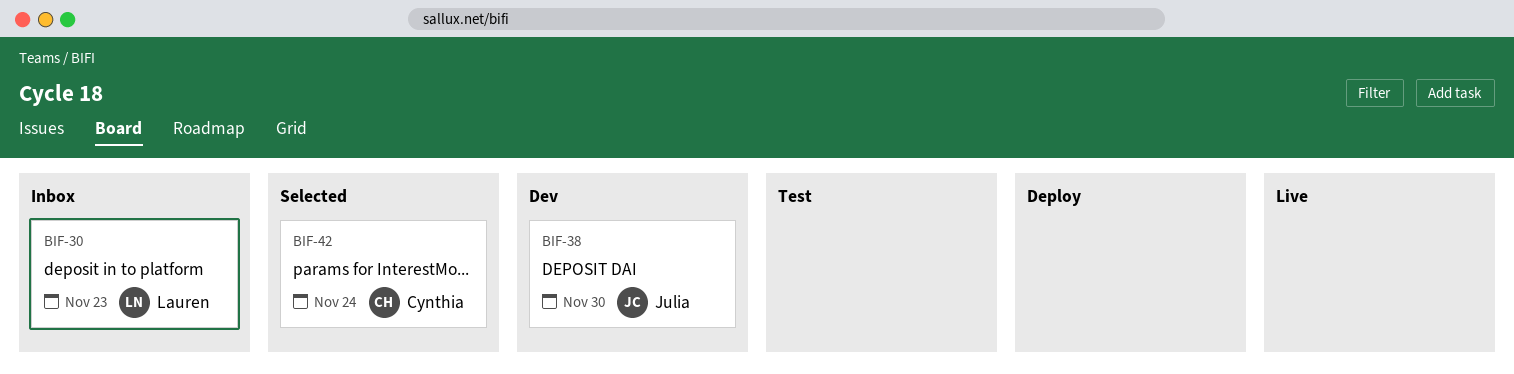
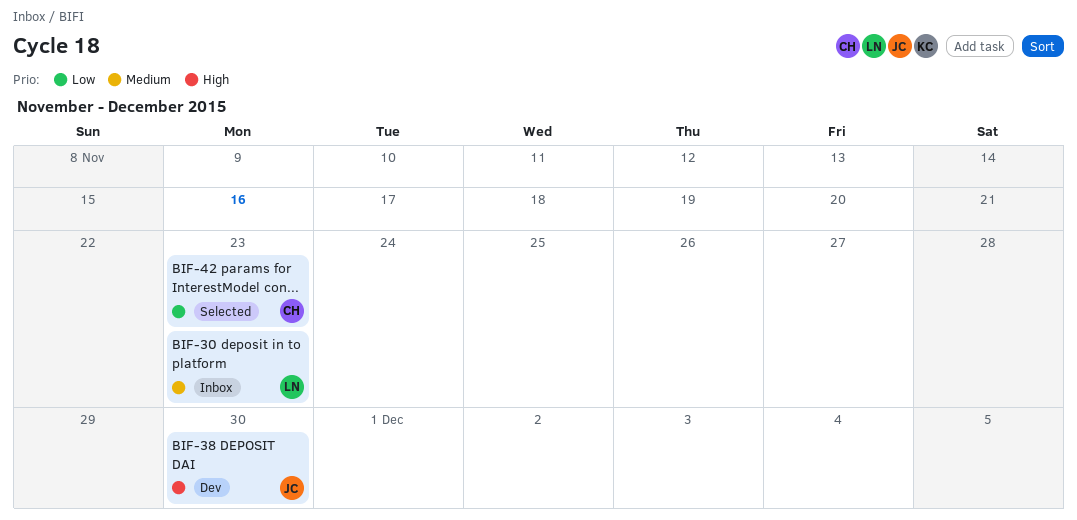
BIF-42, due: Nov 24 -> Nov 23

